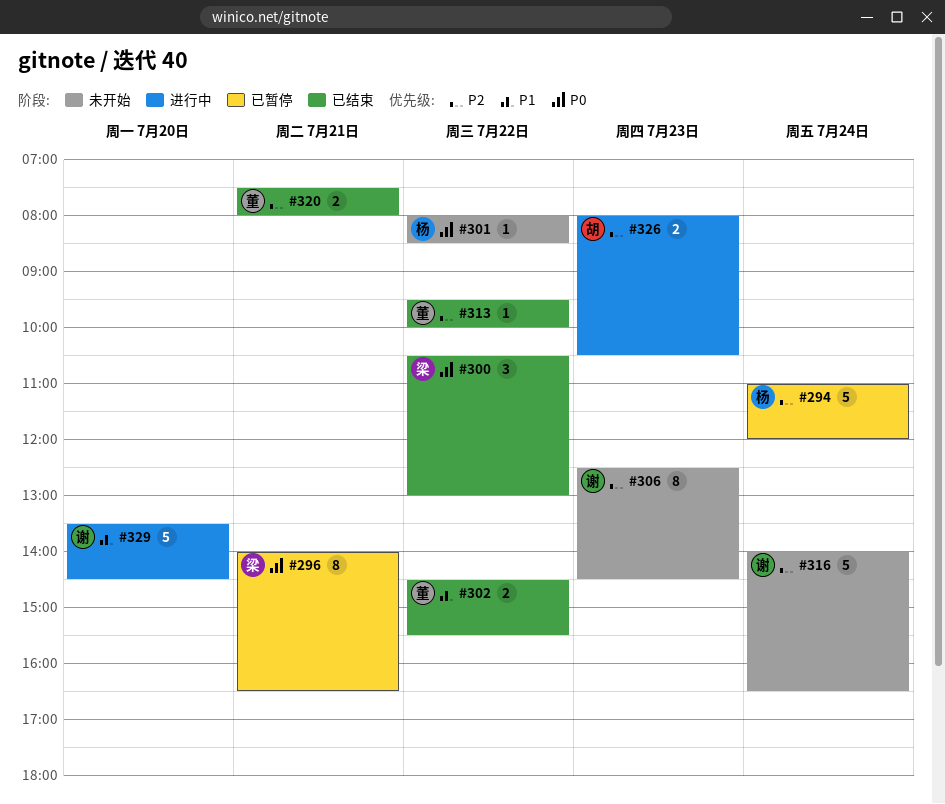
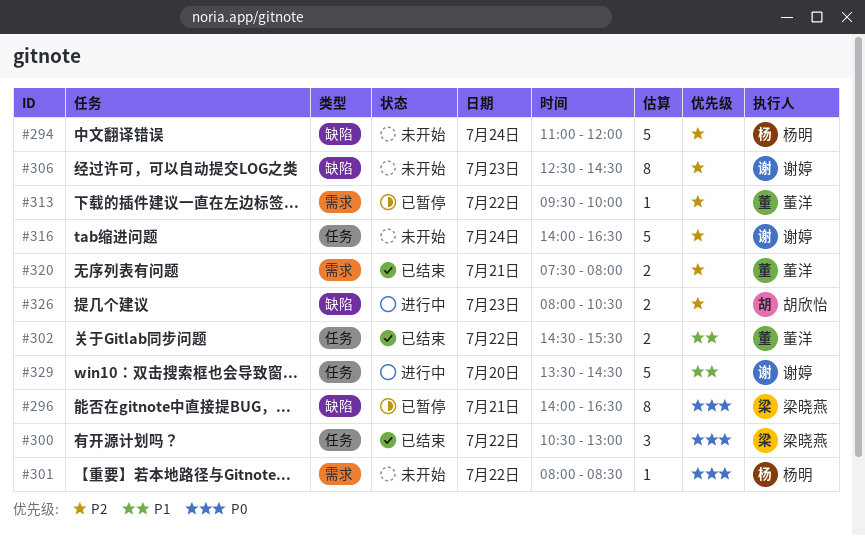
#294, status: 已暂停 -> 未开始
#313, status: 已结束 -> 已暂停

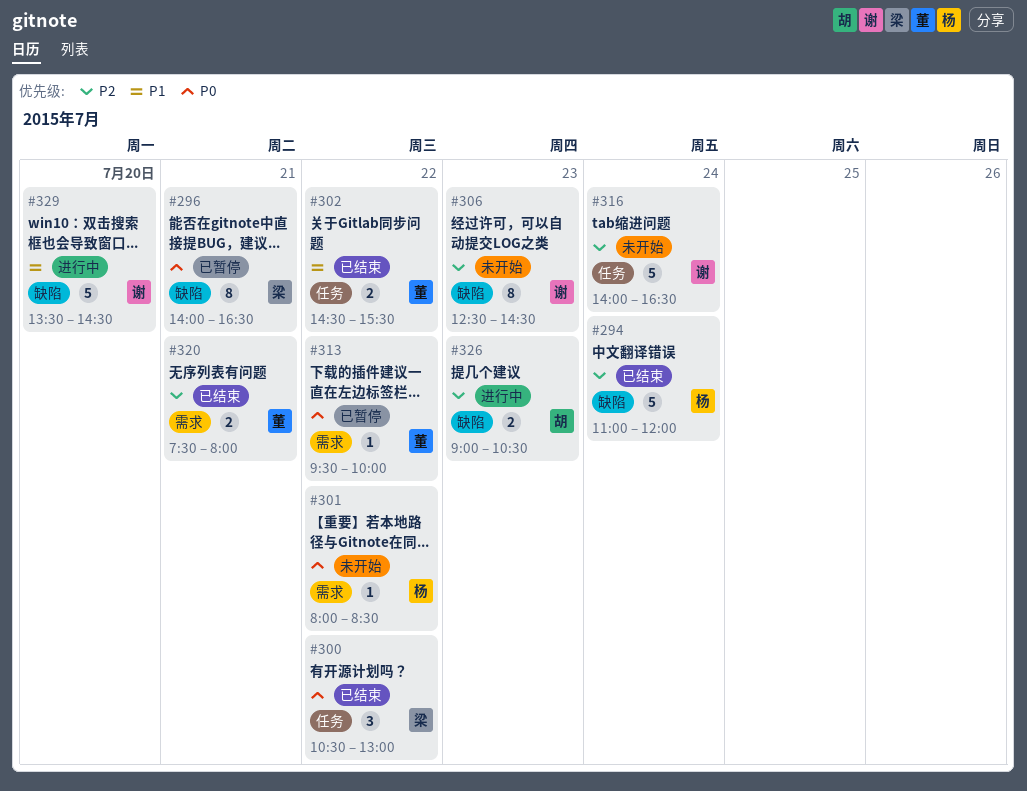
#294, status: 未开始 -> 已结束
#313, priority: P2 -> P0
#326, begins: 08:00 -> 09:00
#329, label: 任务 -> 缺陷

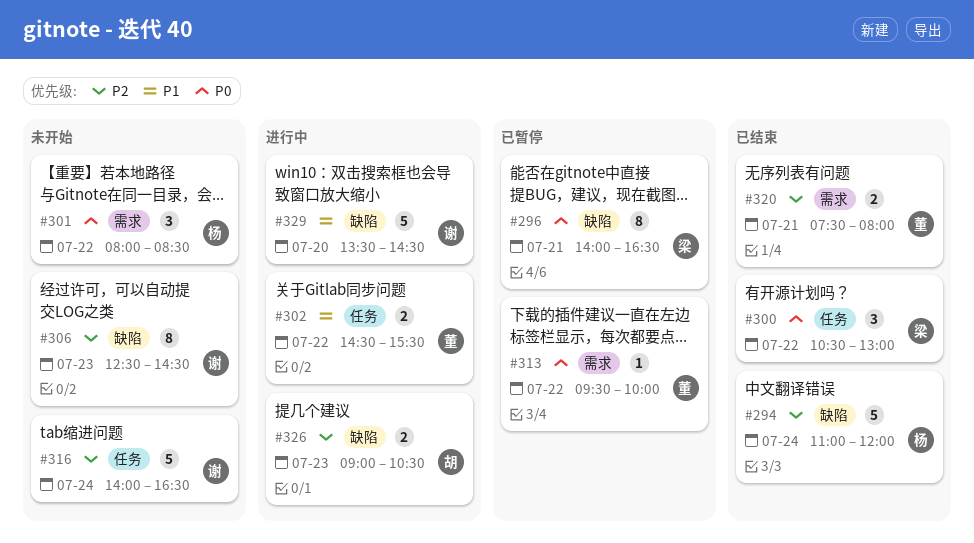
#301, estimate: 1 -> 3
#302, status: 已结束 -> 进行中

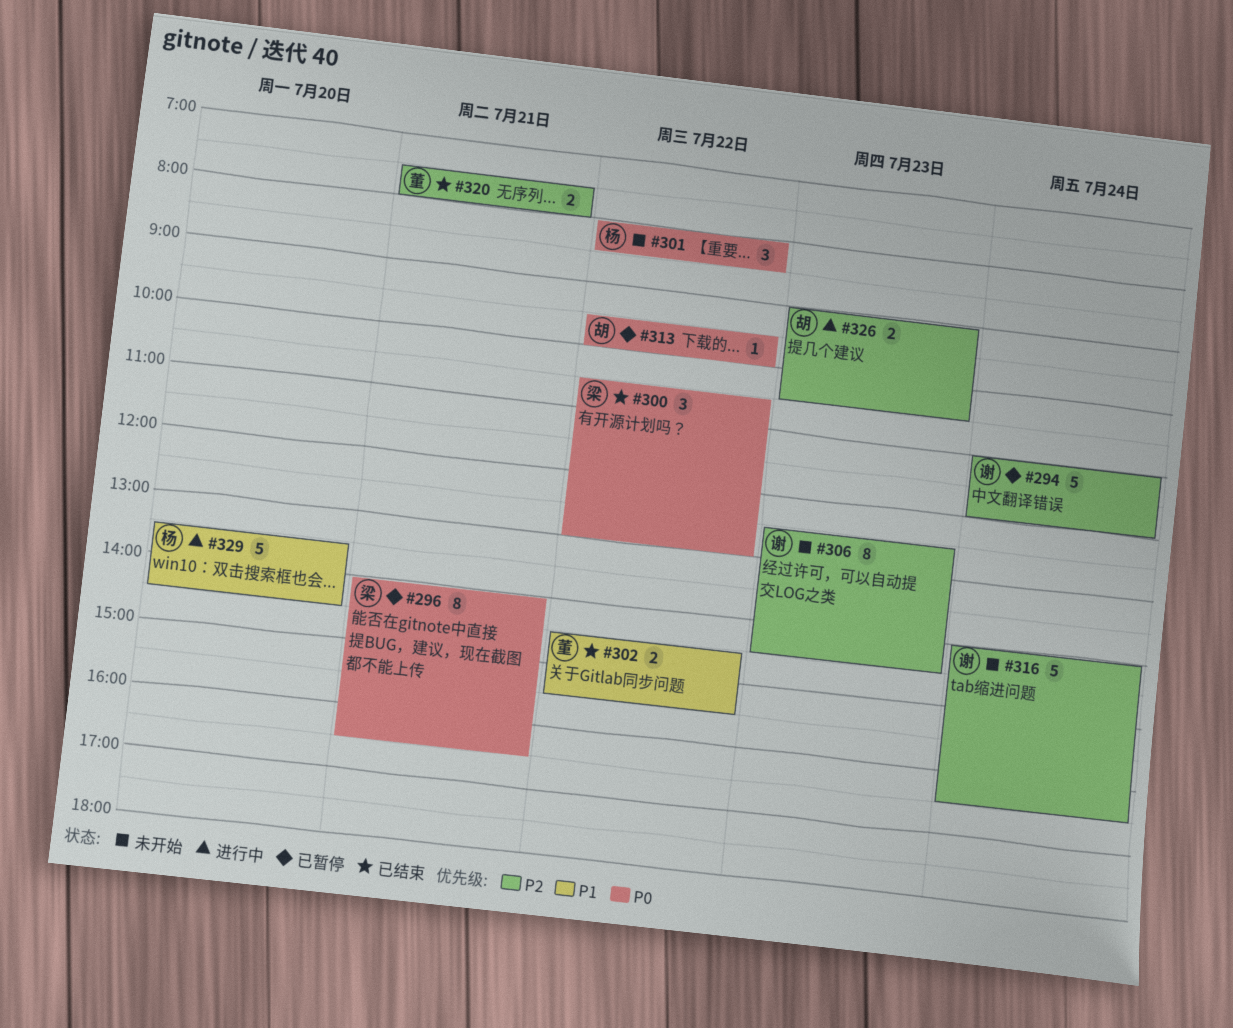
#294, status: 已结束 -> 已暂停
#294, owner: 杨 -> 谢
#302, status: 进行中 -> 已结束
#313, owner: 董 -> 胡
#329, owner: 谢 -> 杨

